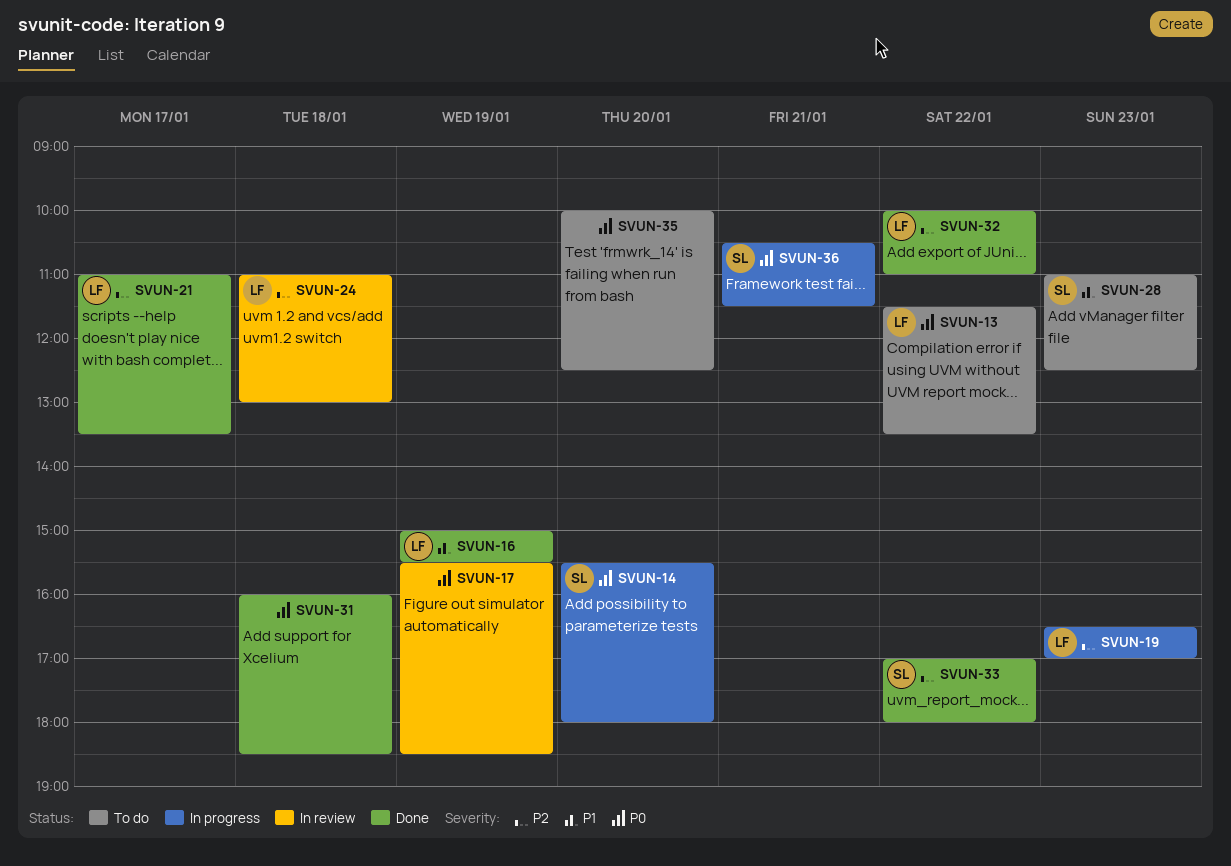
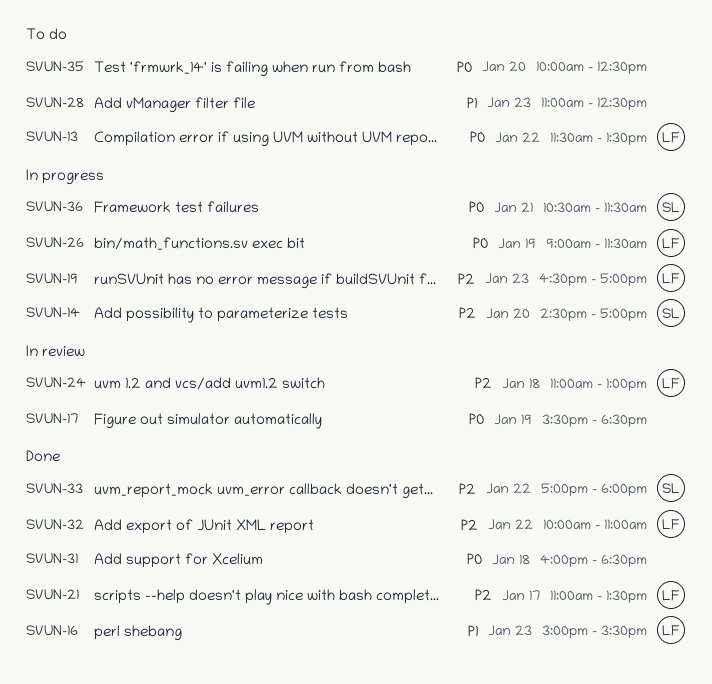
SVUN-14, priority: P0 -> P2
SVUN-14, begins: 15:30 -> 14:30
SVUN-14, ends: 18:00 -> 17:00
SVUN-16, day: Jan 19 -> Jan 23
SVUN-26: none -> present
SVUN-28, owner: SL -> none

